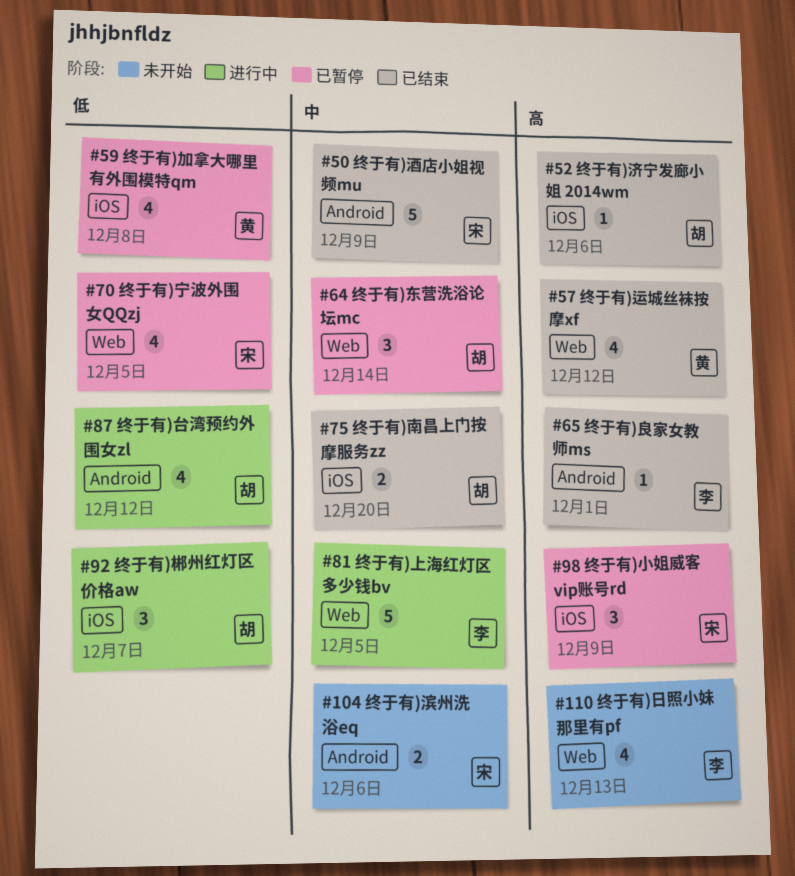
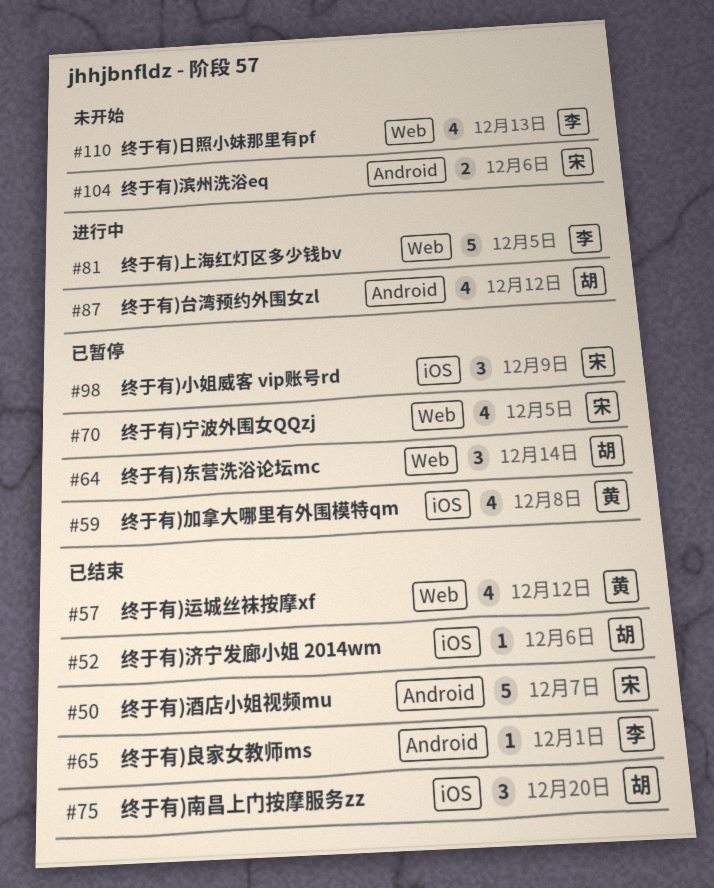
#50, due: Dec 9 -> Dec 7
#75, estimate: 2 -> 3
#92: present -> none

